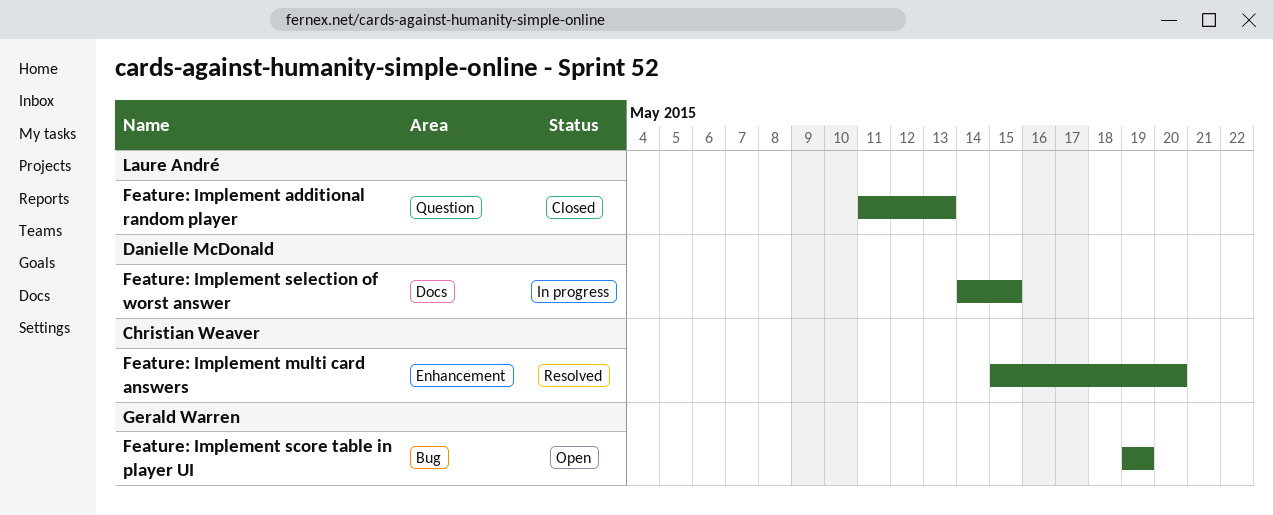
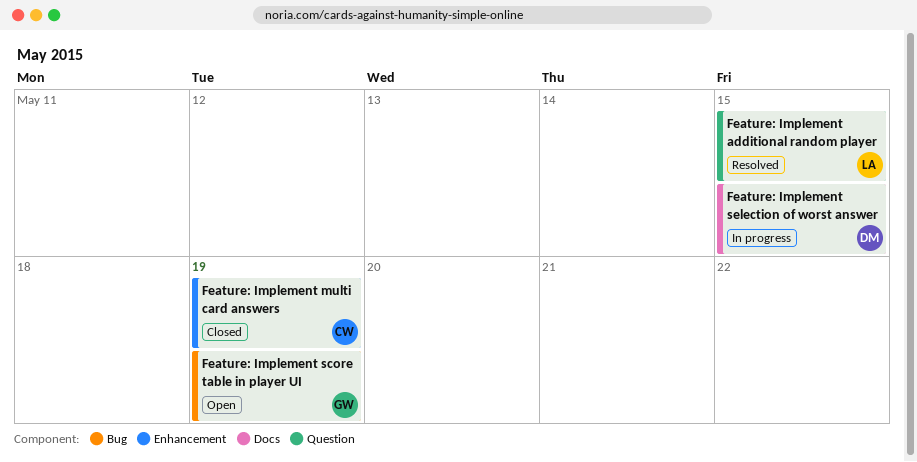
Feature: Implement additional random player, status: Closed -> Resolved
Feature: Implement additional random player, due: May 13 -> May 15
Feature: Implement multi card answers, status: Resolved -> Closed
Feature: Implement multi card answers, due: May 20 -> May 19

